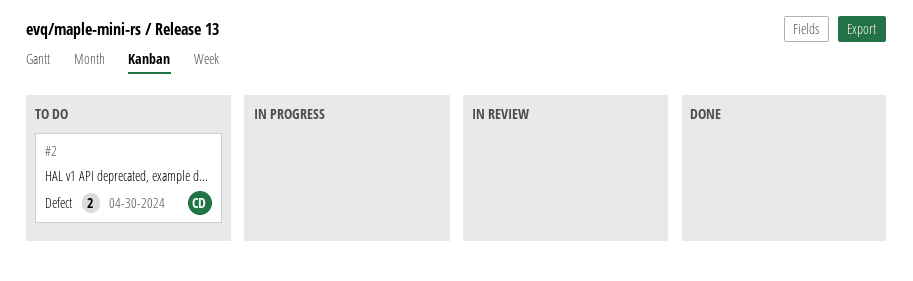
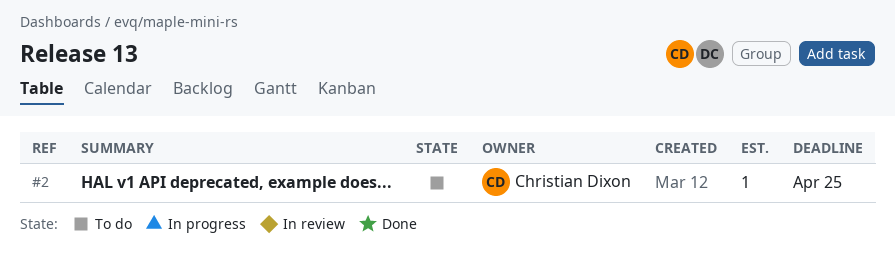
#2, estimate: 2 -> 1
#2, due: Apr 30 -> Apr 25

